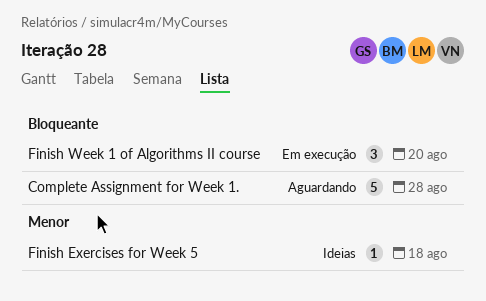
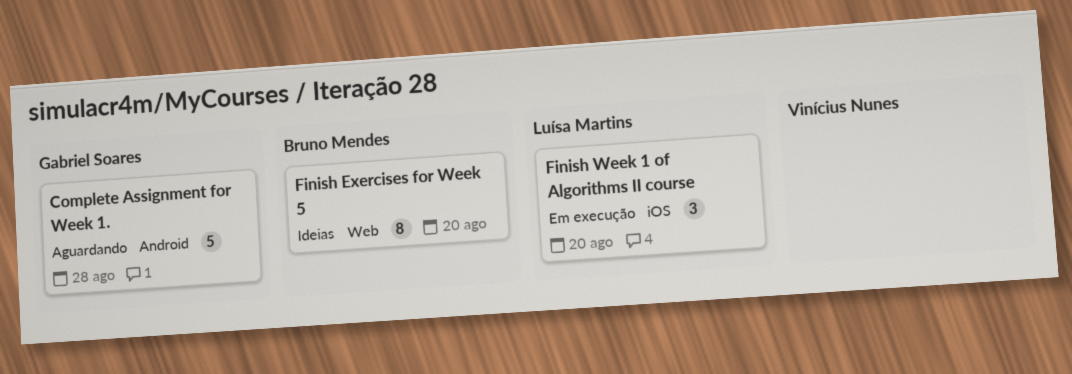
Finish Exercises for Week 5, estimate: 1 -> 8
Finish Exercises for Week 5, due: Aug 18 -> Aug 20

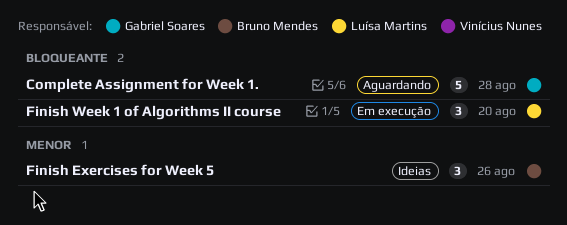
Finish Exercises for Week 5, estimate: 8 -> 3
Finish Exercises for Week 5, due: Aug 20 -> Aug 26

